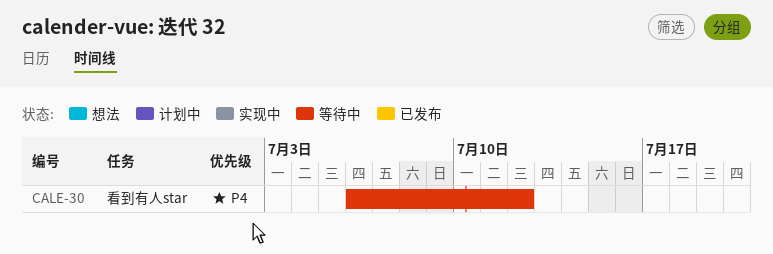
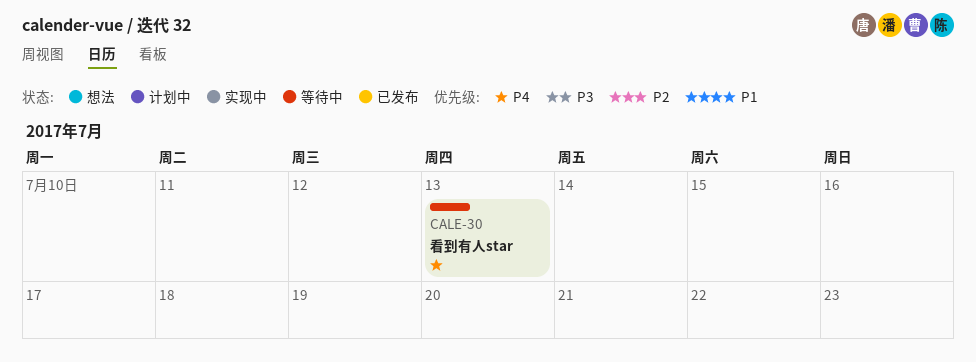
CALE-30, due: Jul 12 -> Jul 13

